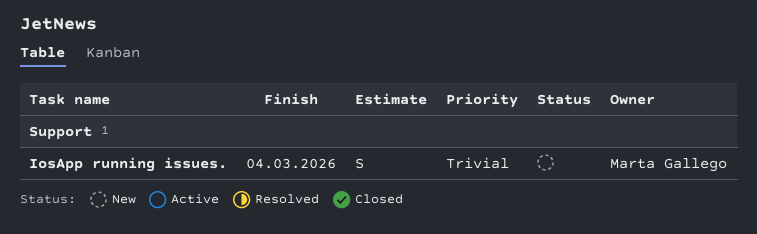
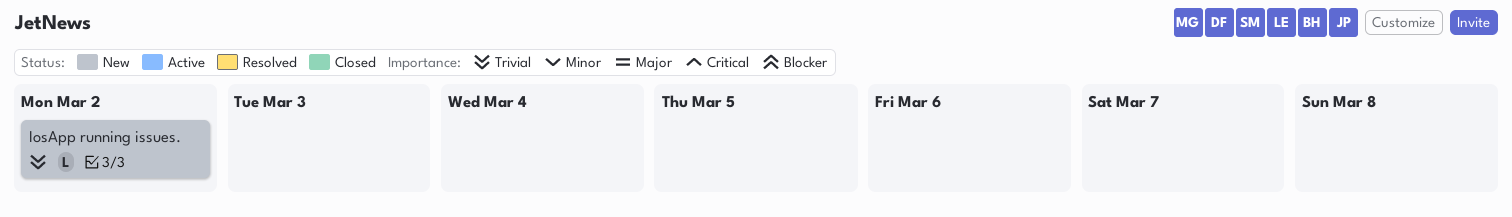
IosApp running issues., estimate: S -> L
IosApp running issues., due: Mar 4 -> Mar 2

